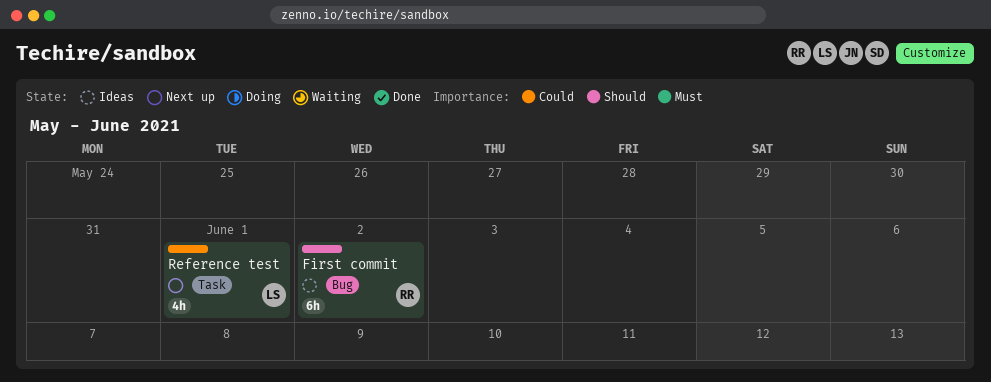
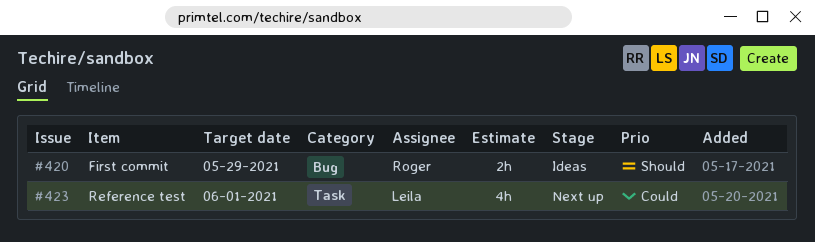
First commit, estimate: 6h -> 2h
First commit, due: Jun 2 -> May 29

